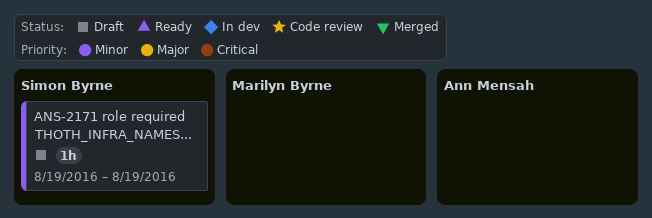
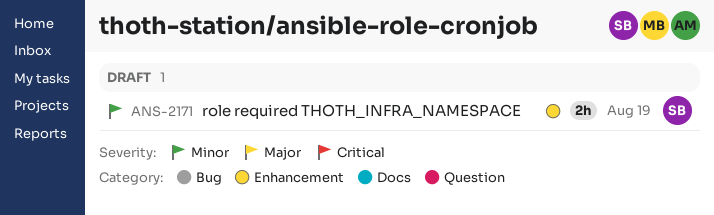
ANS-2171, estimate: 1h -> 2h

